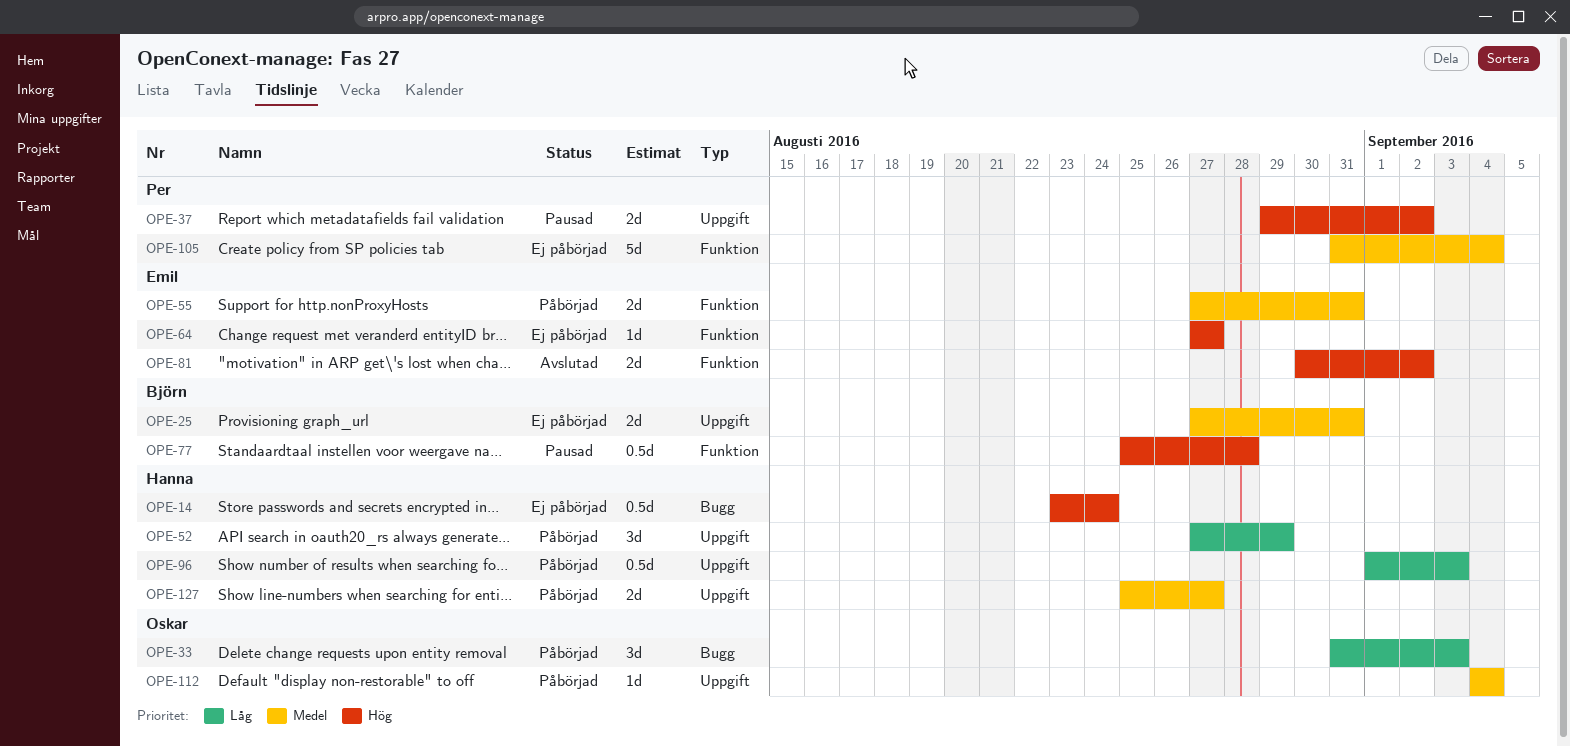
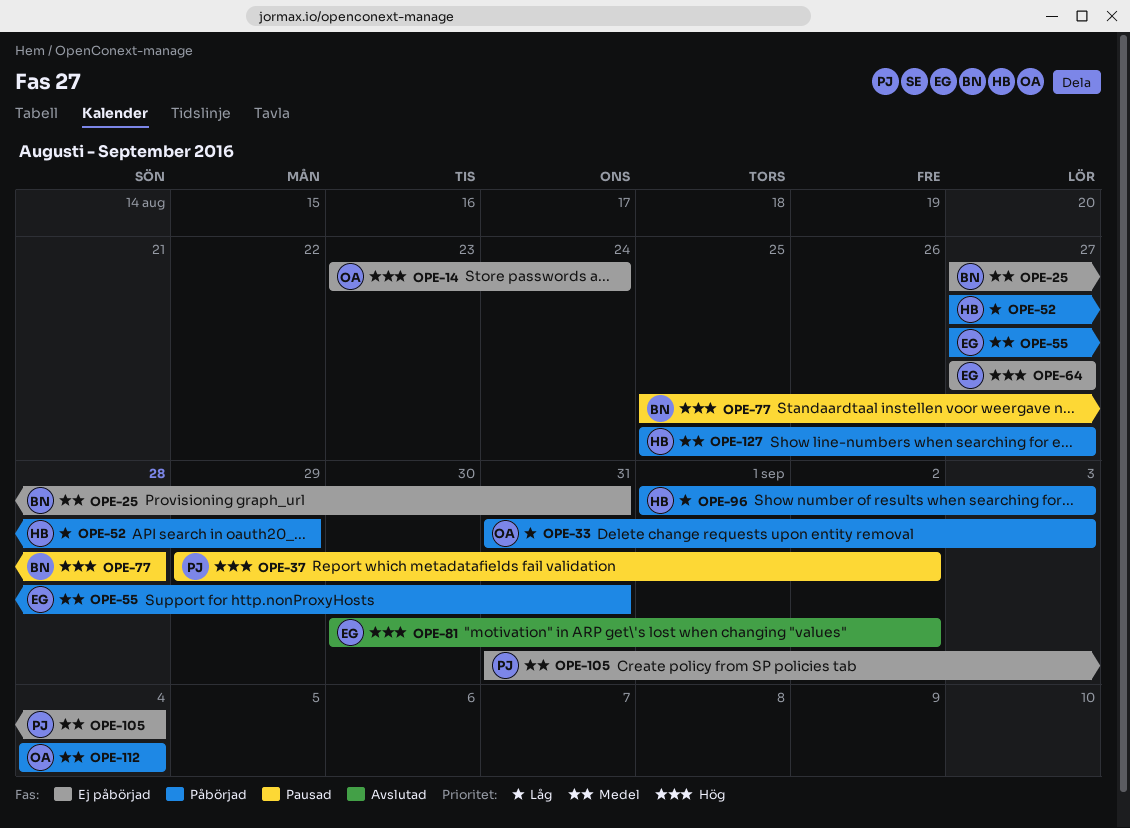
OPE-14, owner: Hanna -> Oskar

